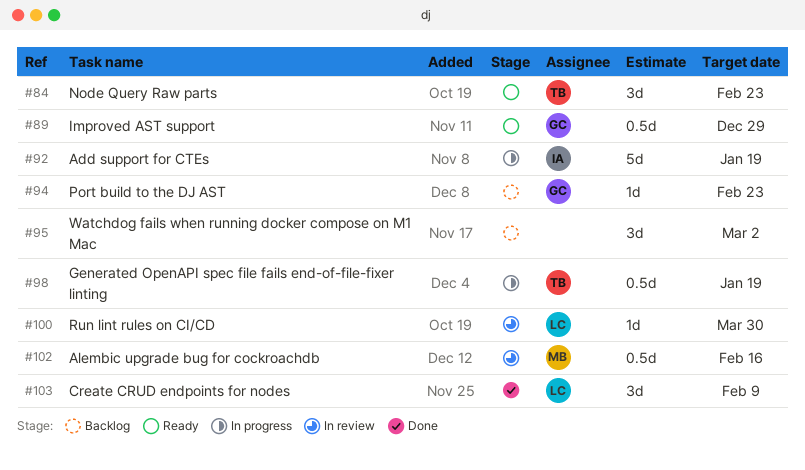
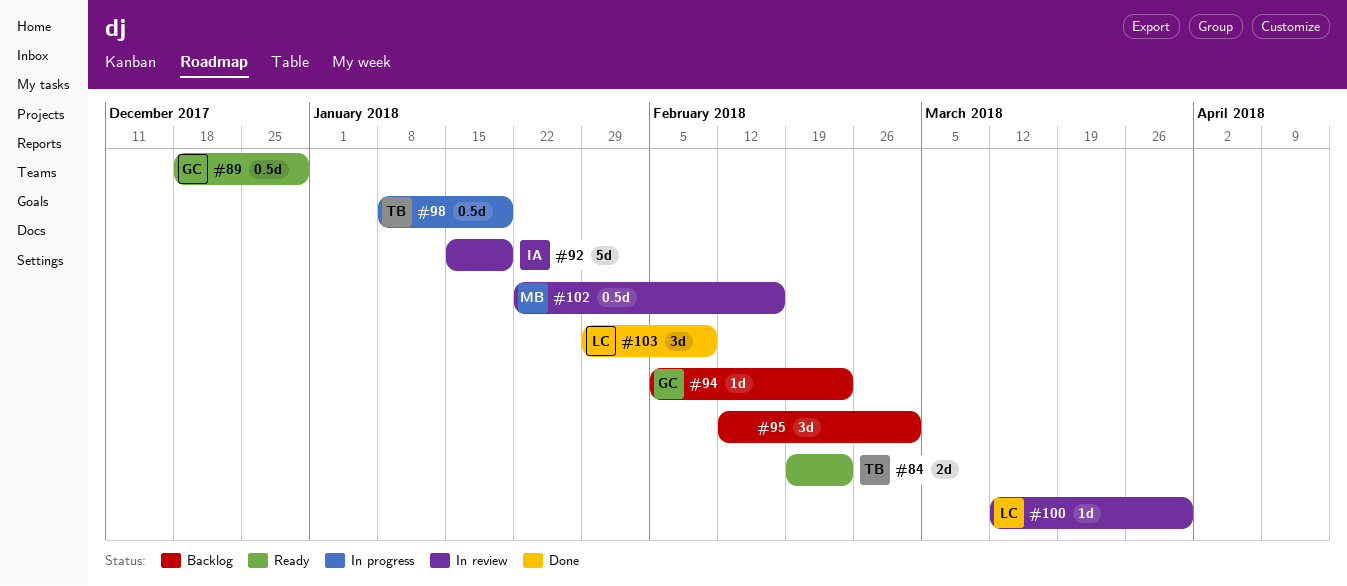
#84, estimate: 3d -> 2d
#92, status: In progress -> In review

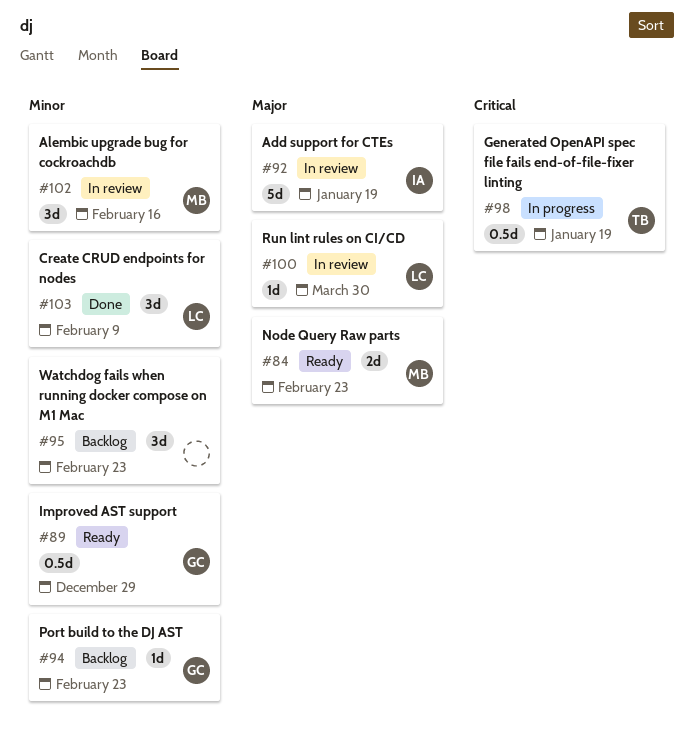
#84, owner: TB -> MB
#95, due: Mar 2 -> Feb 23
#102, estimate: 0.5d -> 3d

